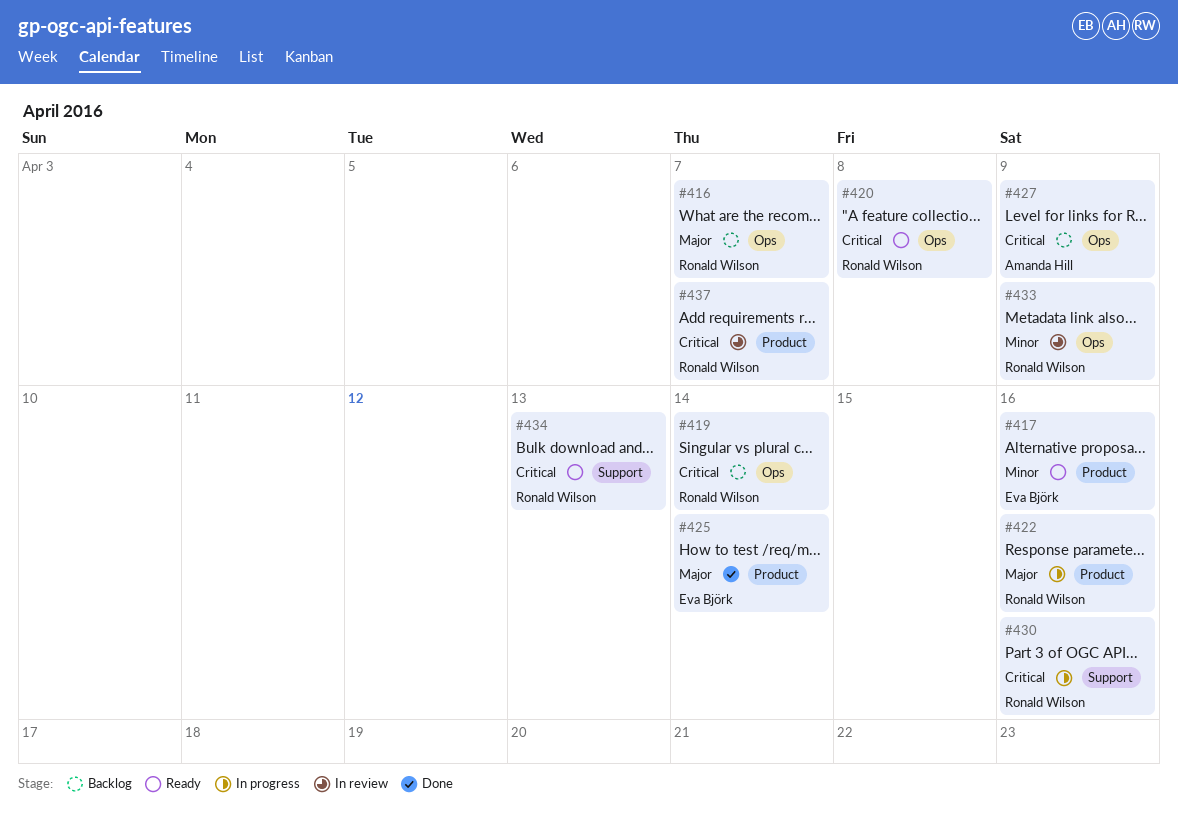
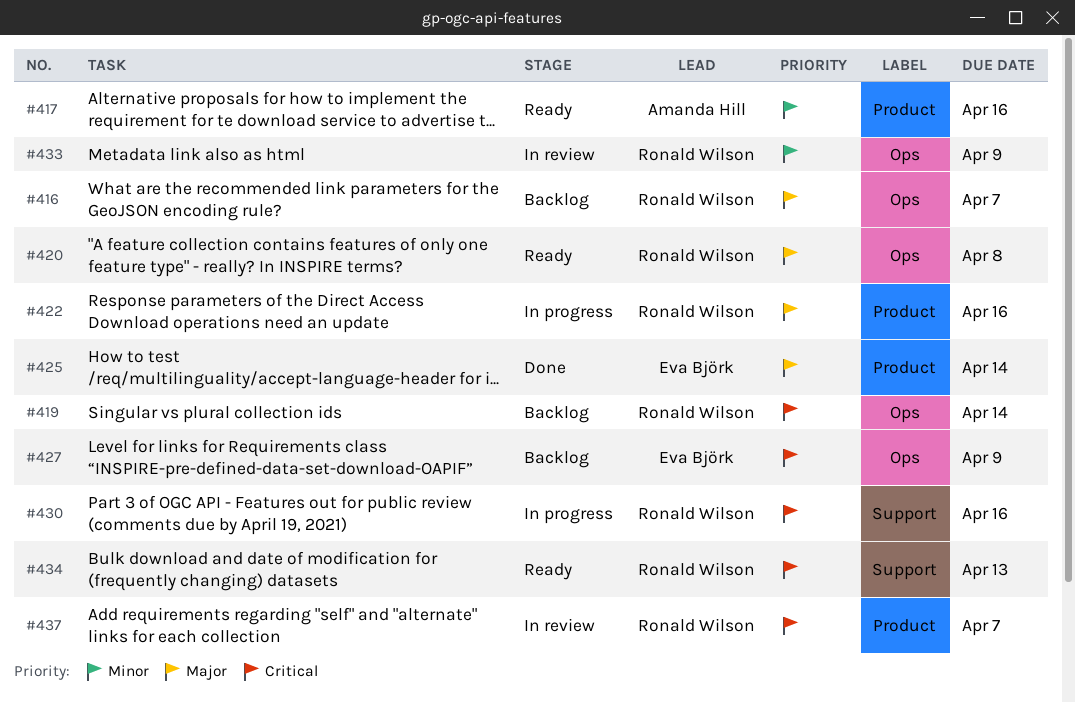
#417, owner: Eva Björk -> Amanda Hill
#420, priority: Critical -> Major
#427, owner: Amanda Hill -> Eva Björk

